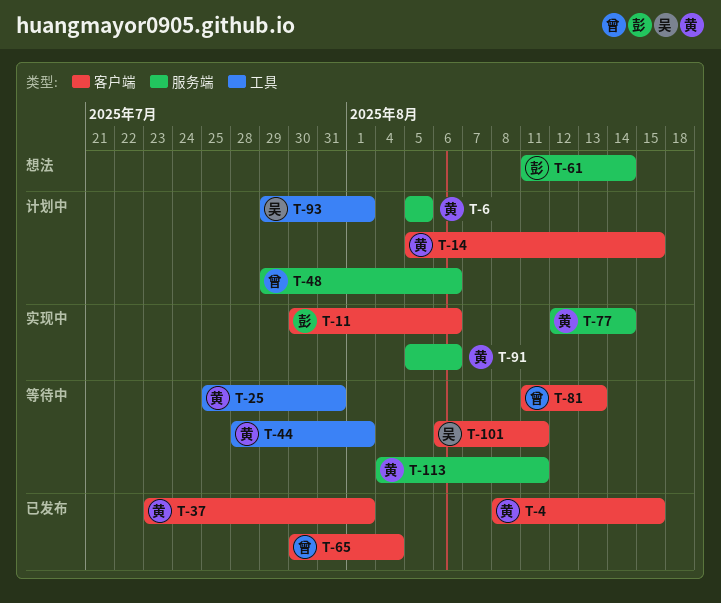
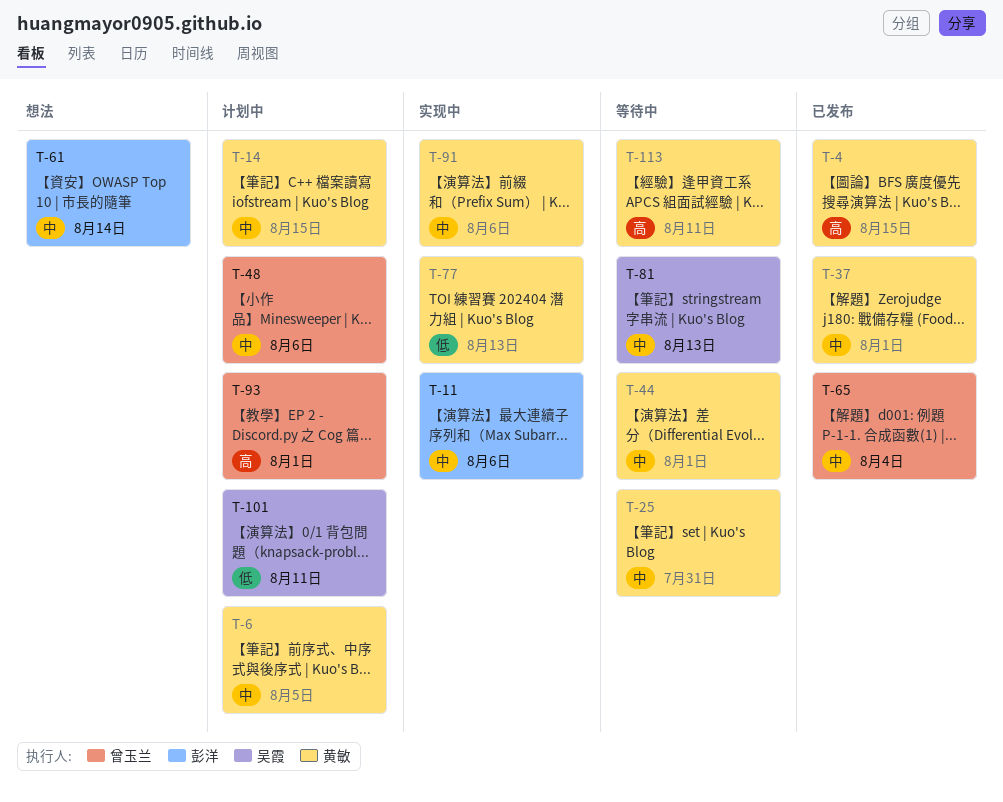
T-77, due: Aug 14 -> Aug 13
T-81, owner: 曾玉兰 -> 吴霞
T-93, owner: 吴霞 -> 曾玉兰
T-101, status: 等待中 -> 计划中

